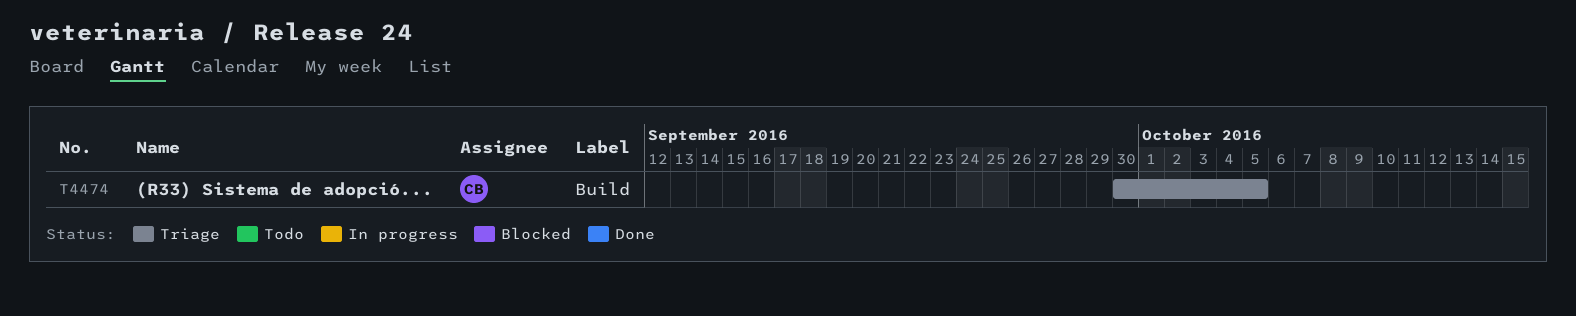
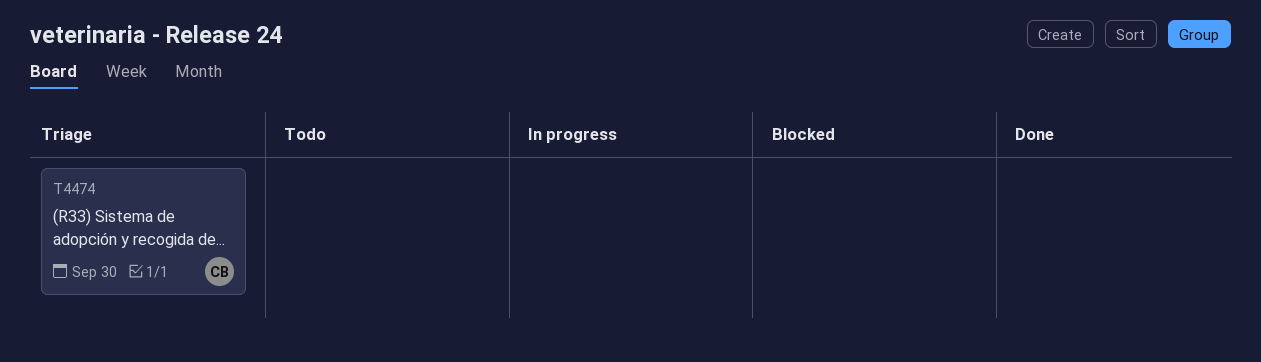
T4474, due: Oct 5 -> Sep 30

